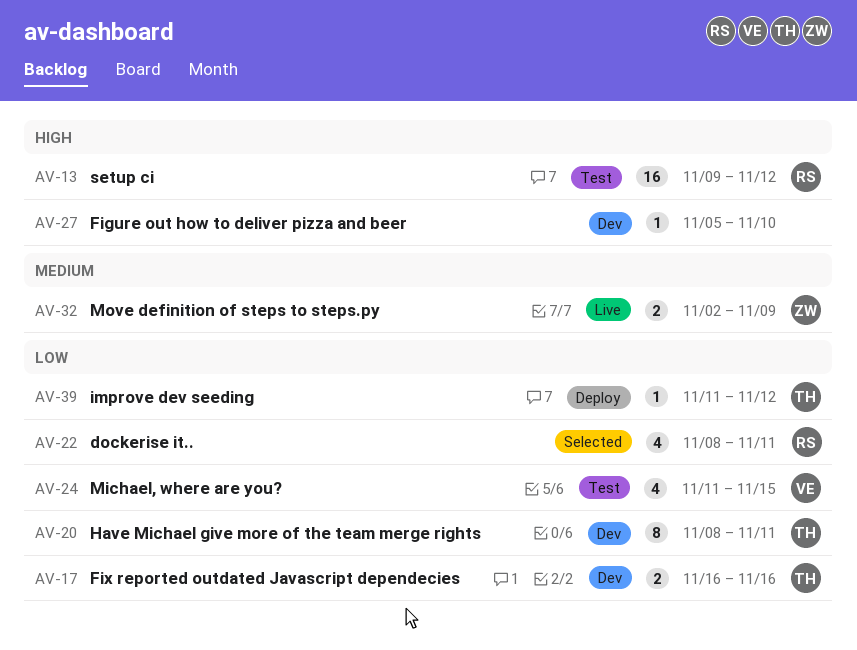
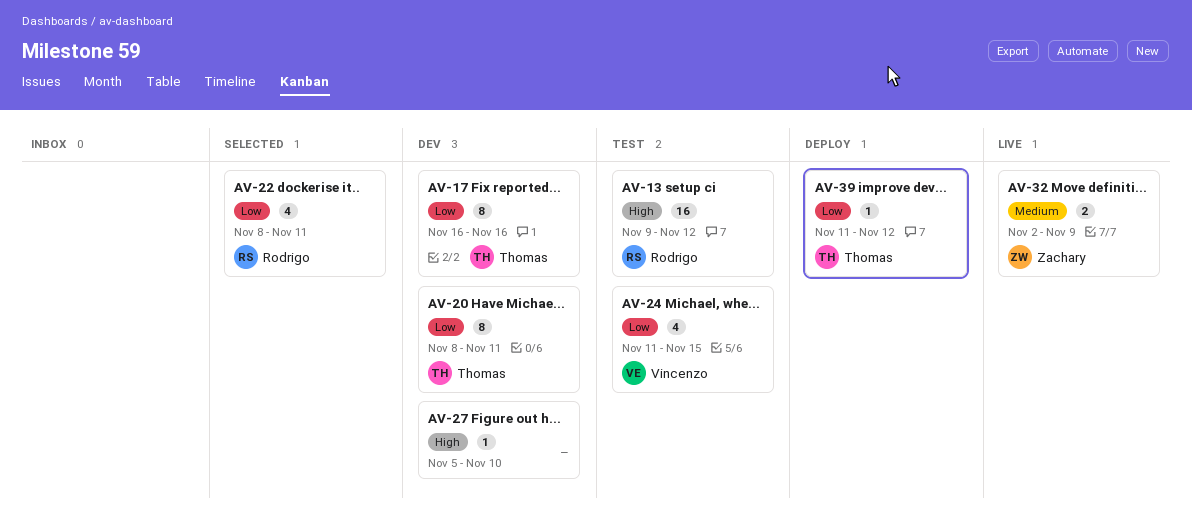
AV-17, estimate: 2 -> 8

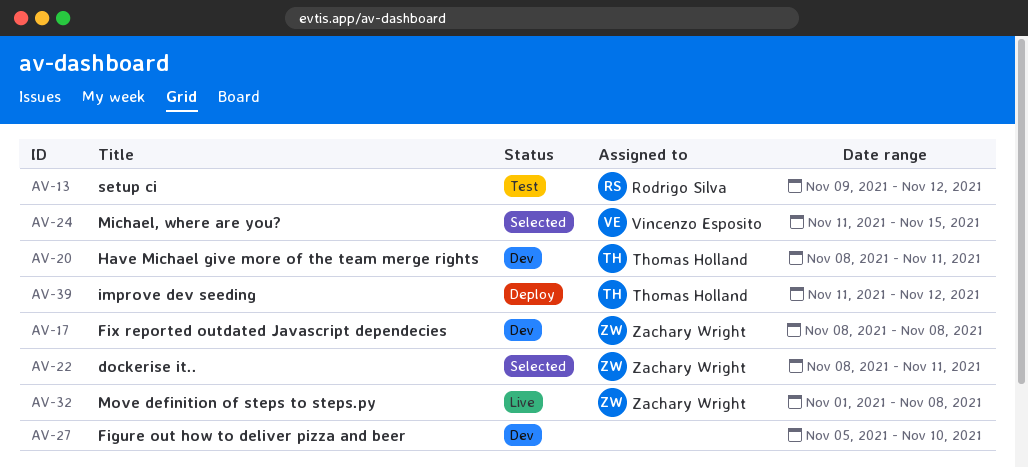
AV-17, owner: Thomas Holland -> Zachary Wright
AV-17, start: Nov 16 -> Nov 8
AV-17, due: Nov 16 -> Nov 8
AV-22, owner: Rodrigo Silva -> Zachary Wright
AV-24, status: Test -> Selected
AV-32, start: Nov 2 -> Nov 1
AV-32, due: Nov 9 -> Nov 8

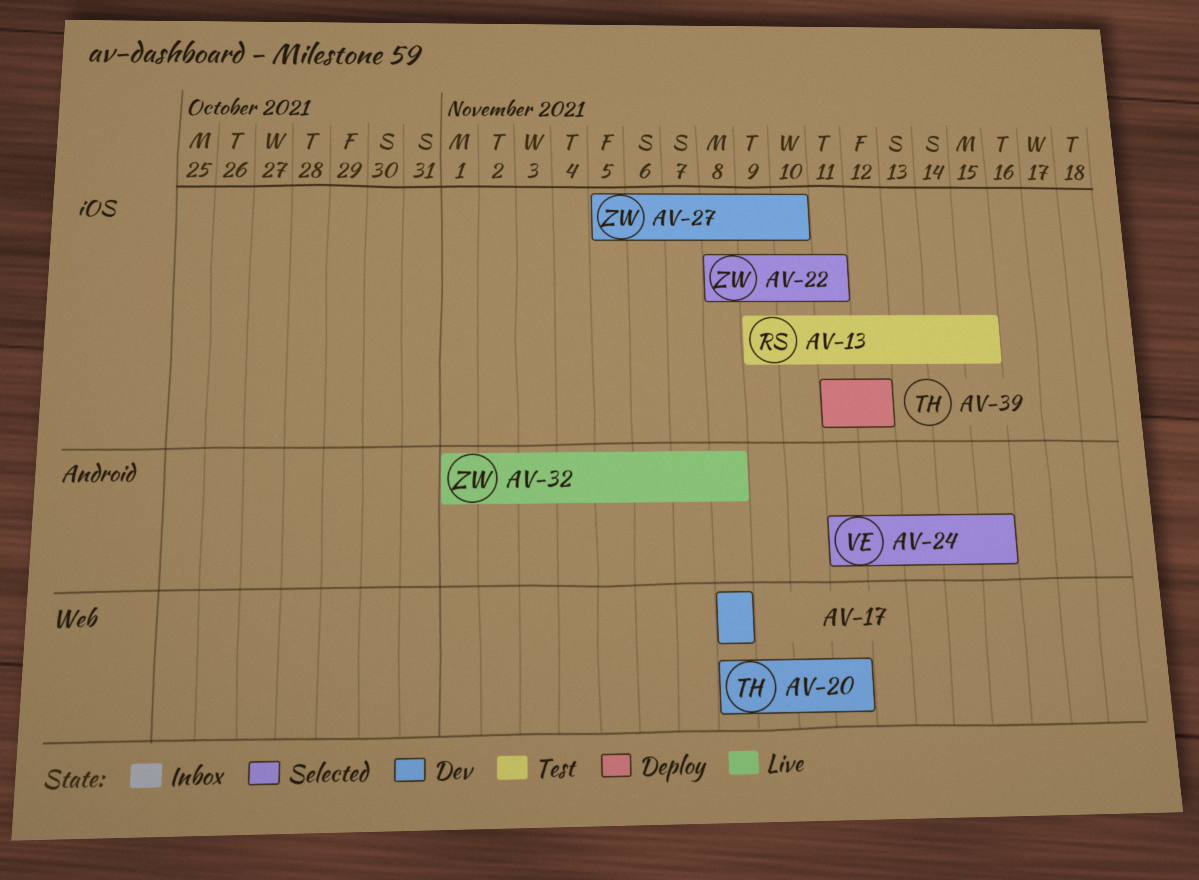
AV-13, due: Nov 12 -> Nov 15
AV-17, owner: Zachary Wright -> none
AV-27, owner: none -> Zachary Wright

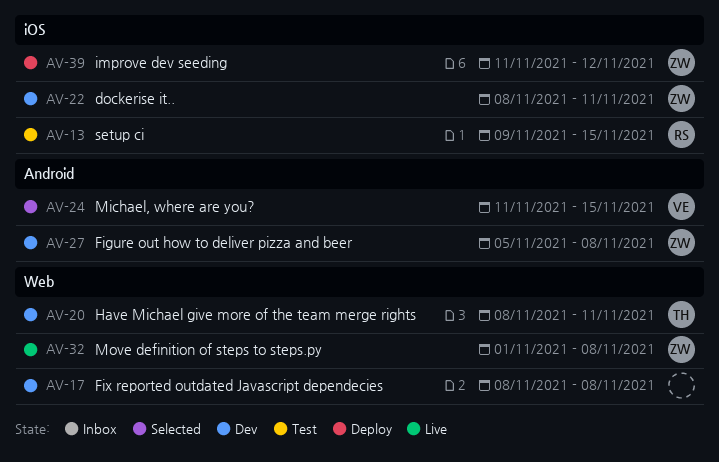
AV-22, status: Selected -> Dev
AV-27, label: iOS -> Android
AV-27, due: Nov 10 -> Nov 8
AV-32, label: Android -> Web
AV-39, owner: TH -> ZW

